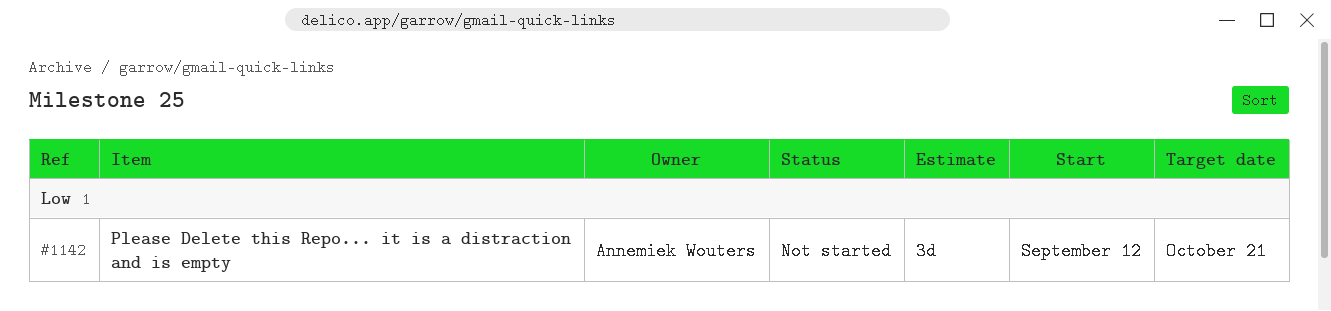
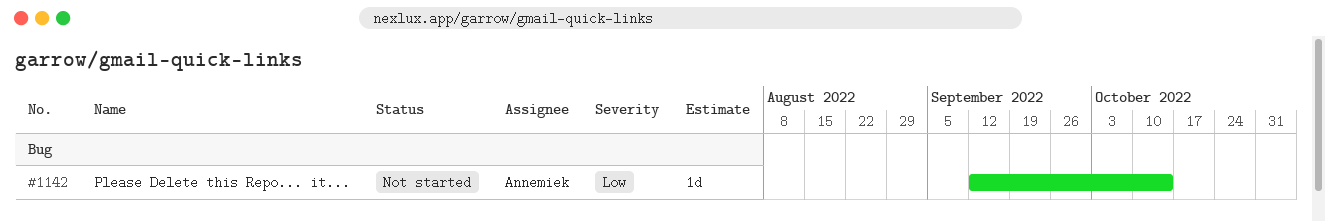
#1142, estimate: 3d -> 1d
#1142, due: Oct 21 -> Oct 14

